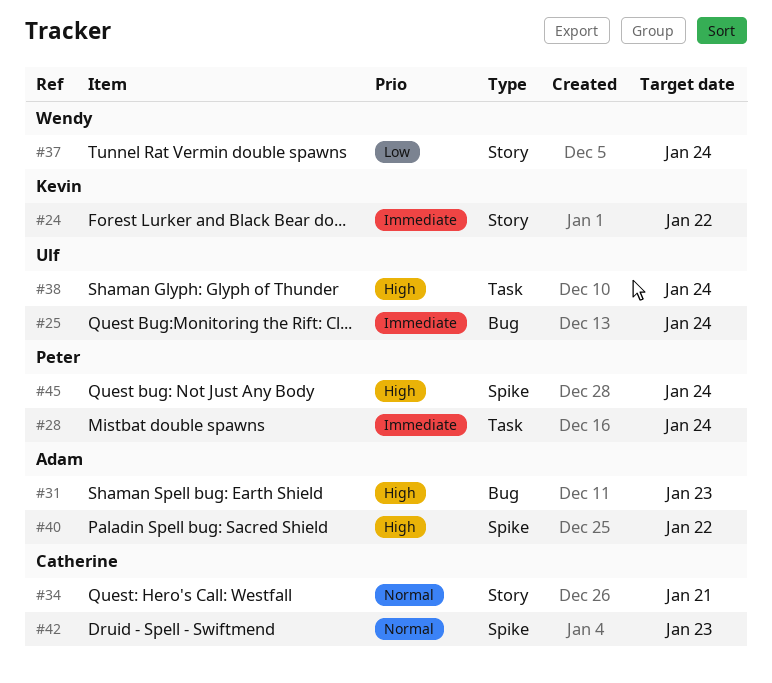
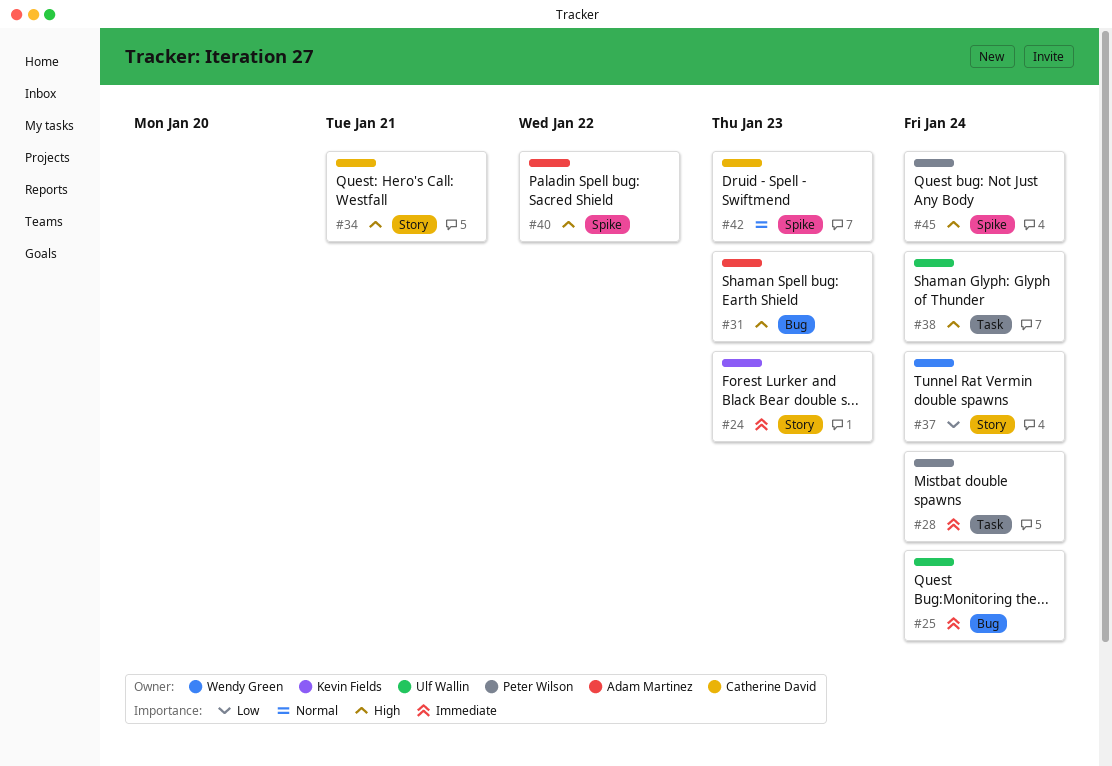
#24, due: Jan 22 -> Jan 23
#34, priority: Normal -> High

